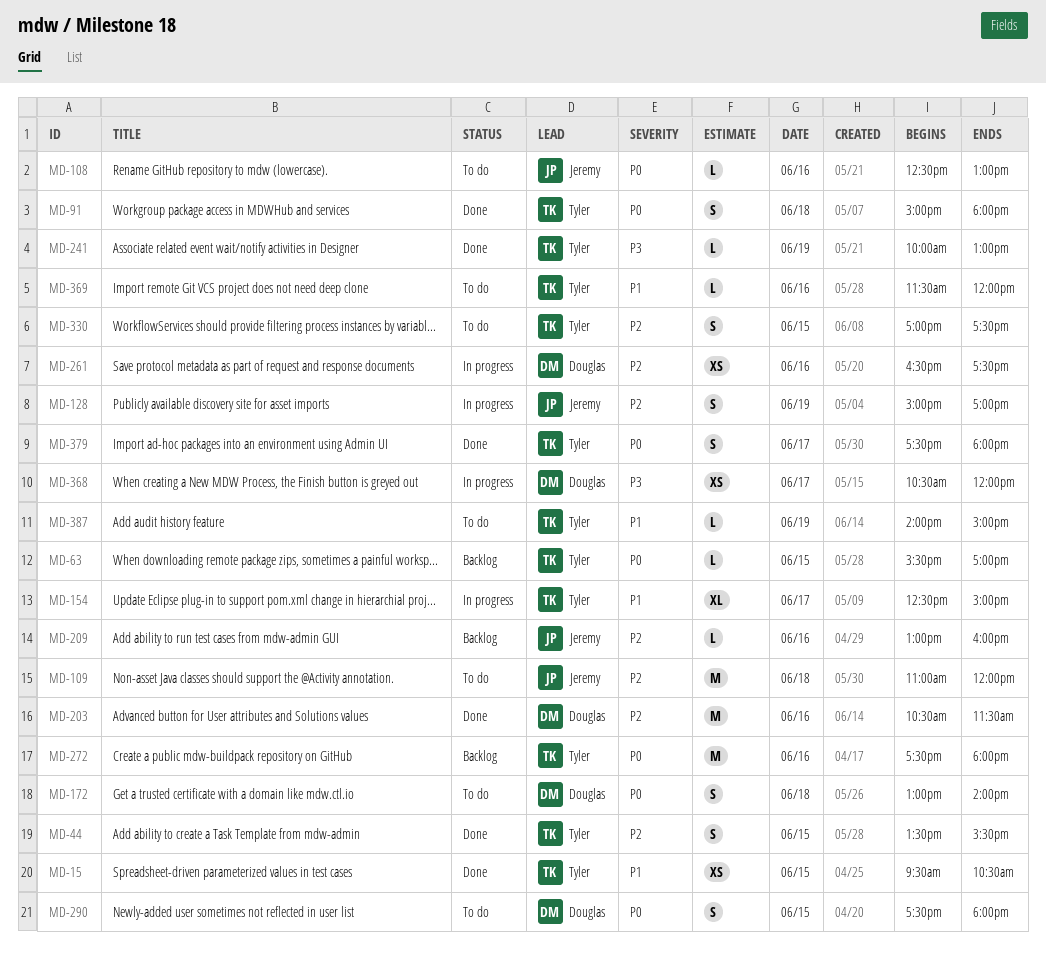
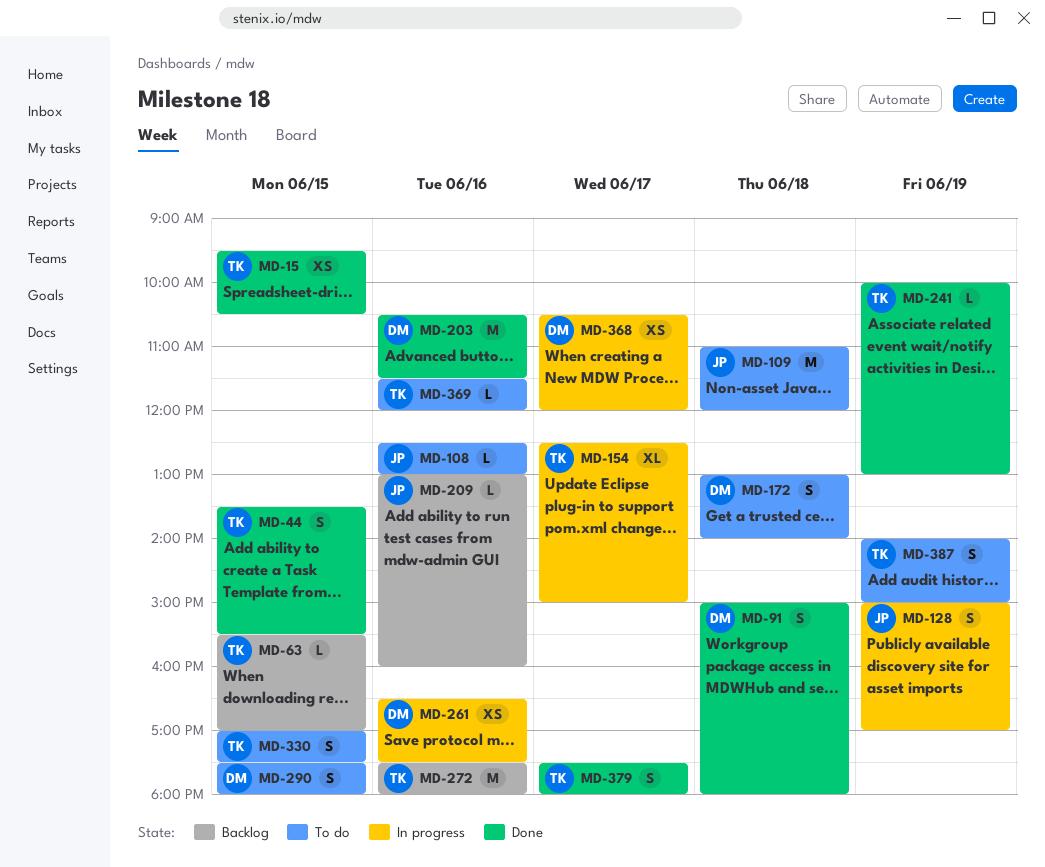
MD-91, owner: Tyler -> Douglas
MD-387, estimate: L -> S

